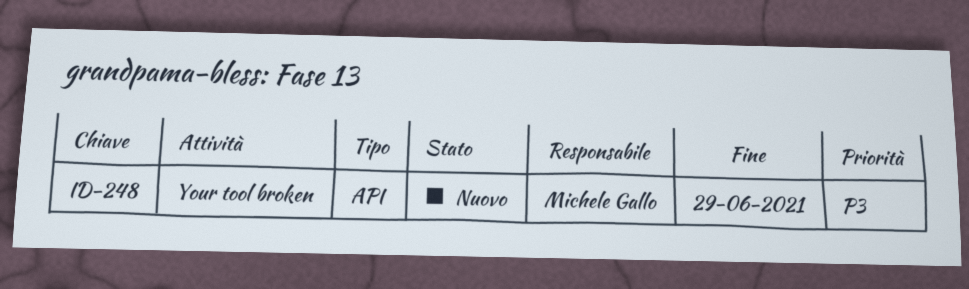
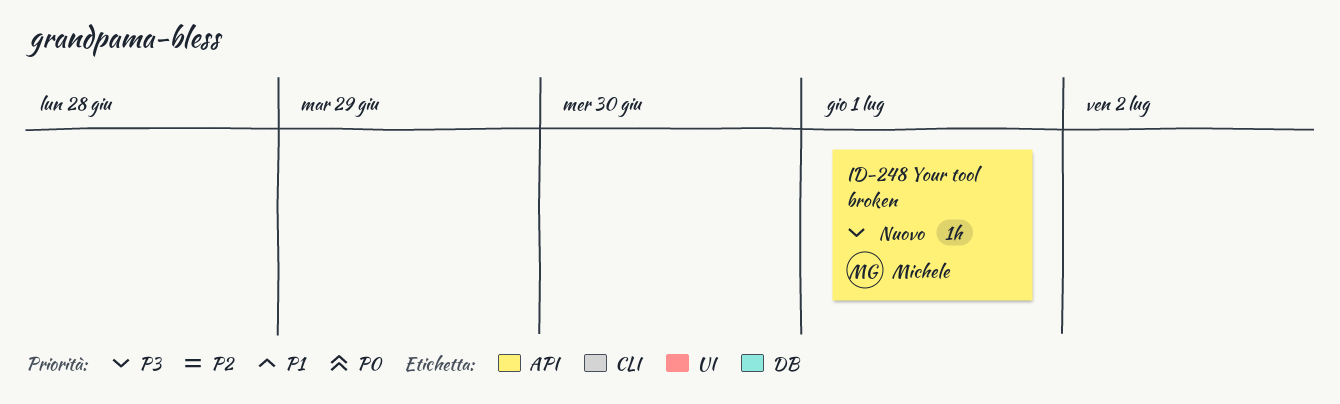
ID-248, due: Jun 29 -> Jul 1

